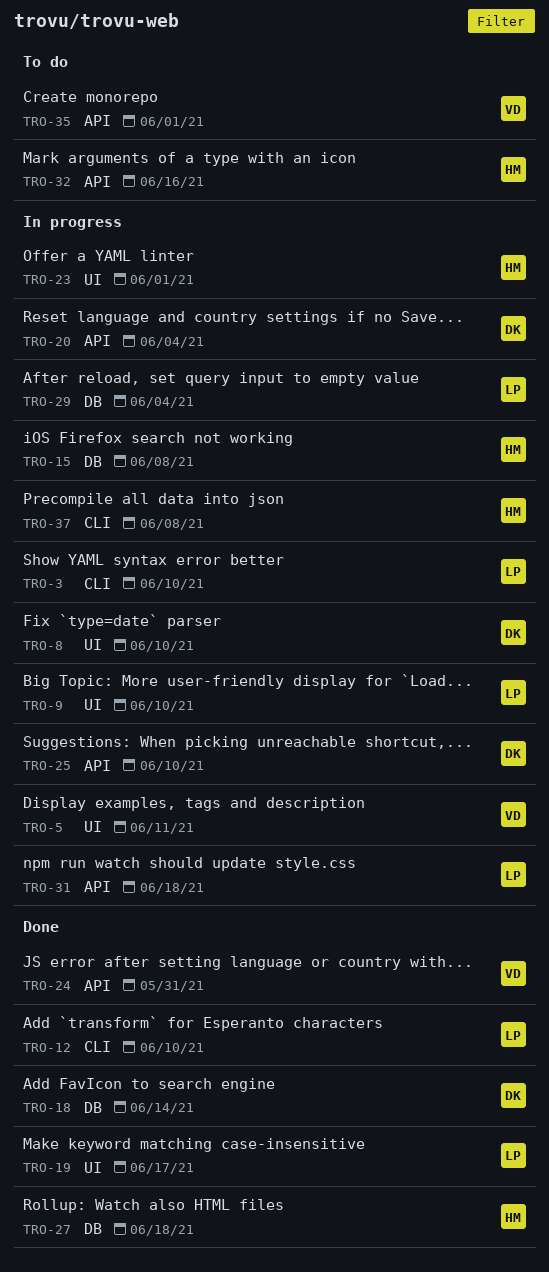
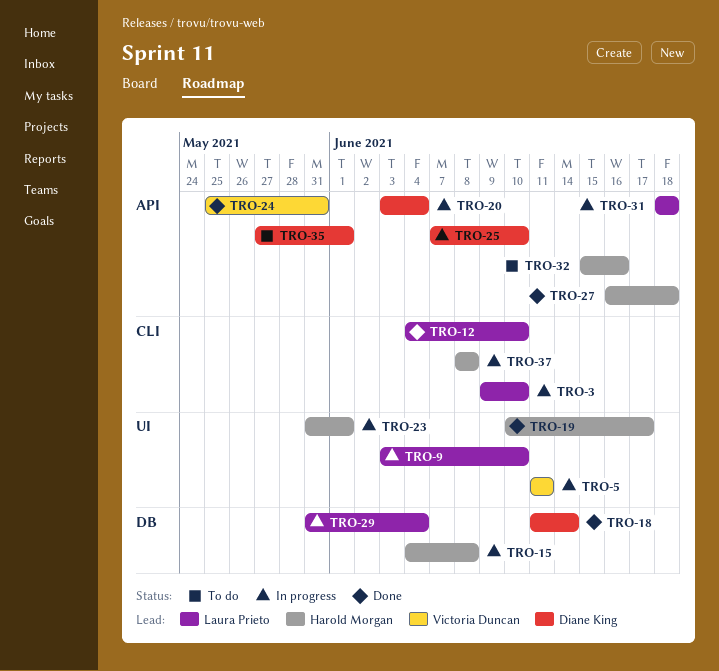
TRO-8: present -> none
TRO-19, owner: Laura Prieto -> Harold Morgan
TRO-27, label: DB -> API
TRO-35, owner: Victoria Duncan -> Diane King

